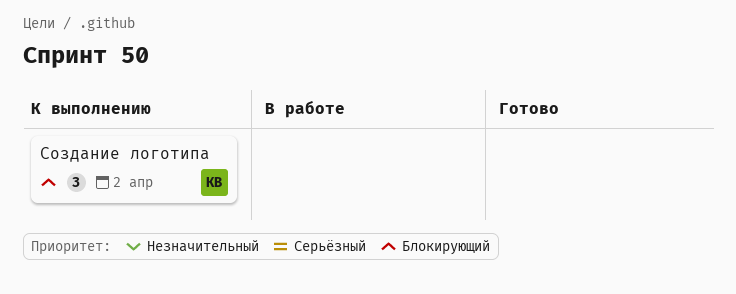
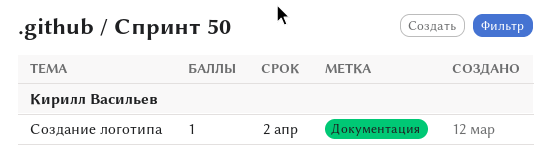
Создание логотипа, estimate: 3 -> 1

